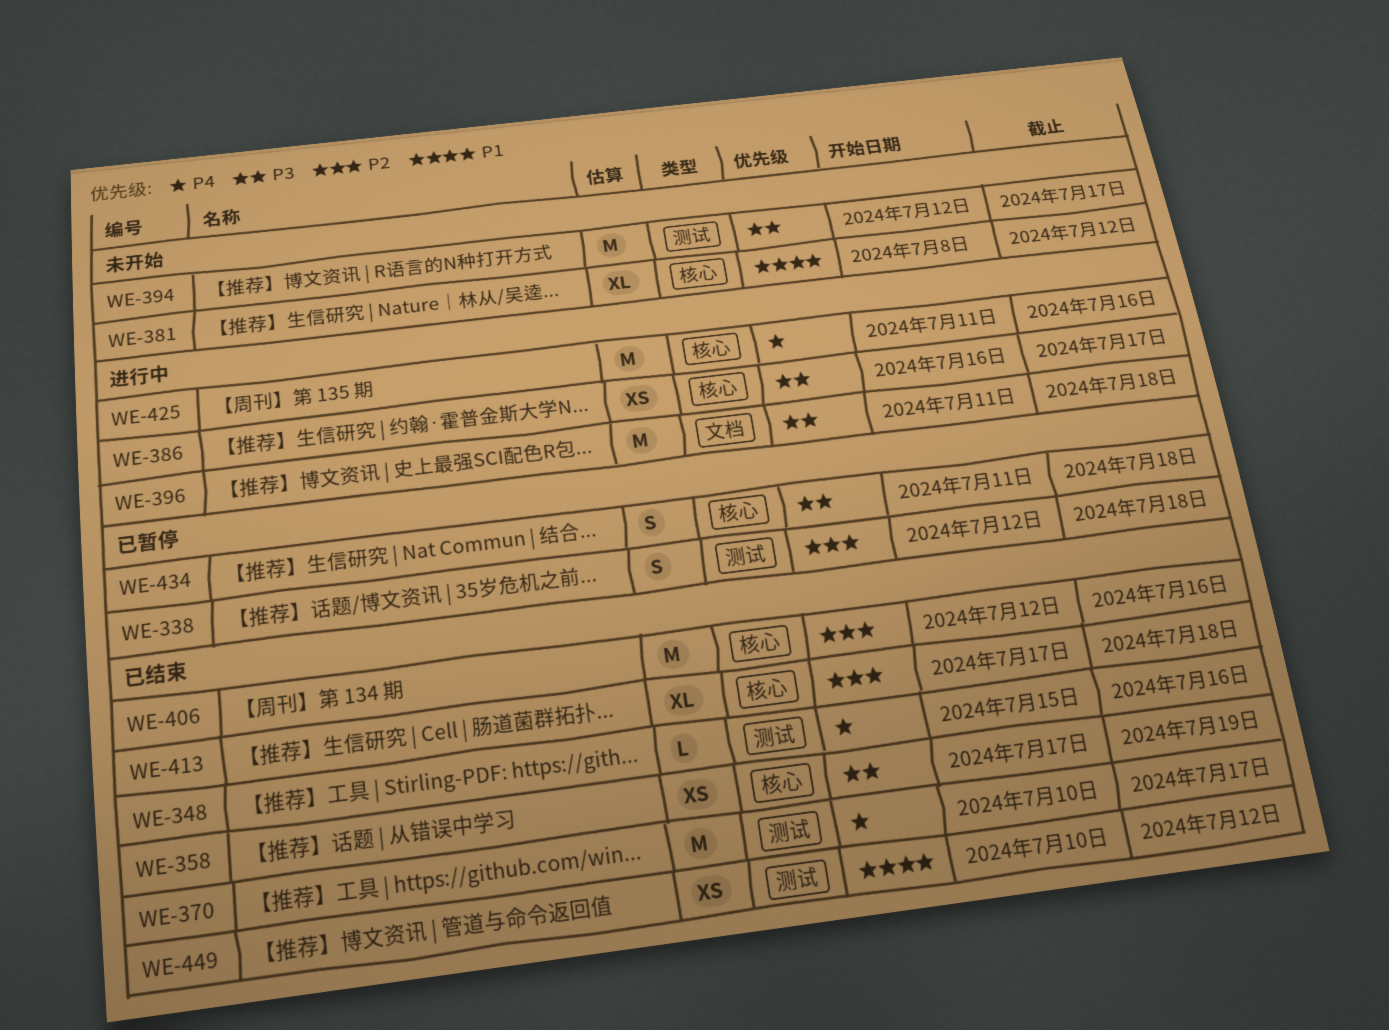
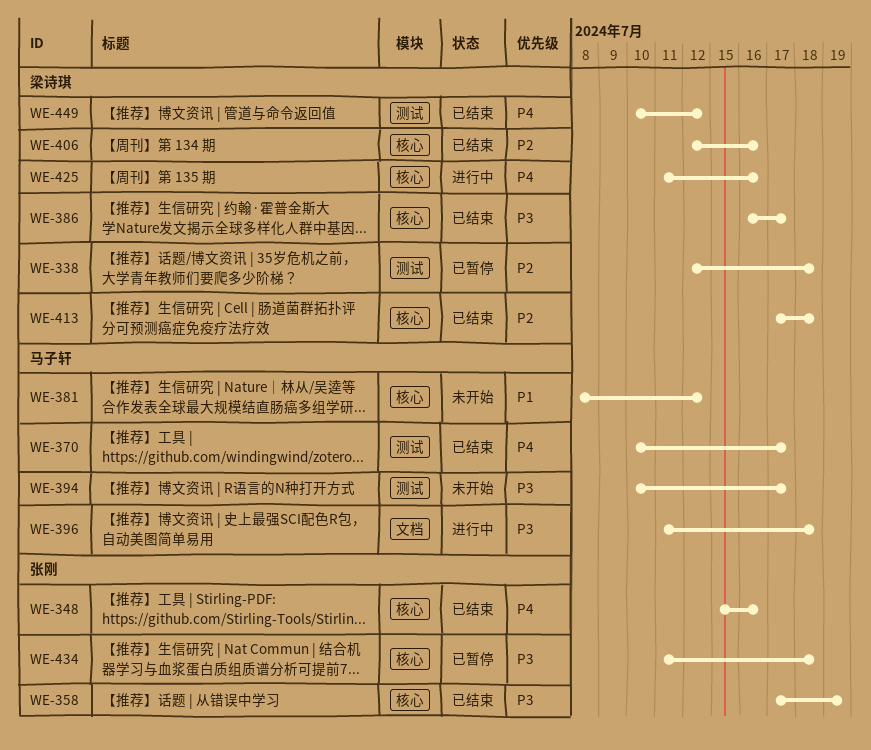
WE-348, label: 测试 -> 核心
WE-386, status: 进行中 -> 已结束
WE-394, start: Jul 12 -> Jul 10
WE-449, priority: P1 -> P4

